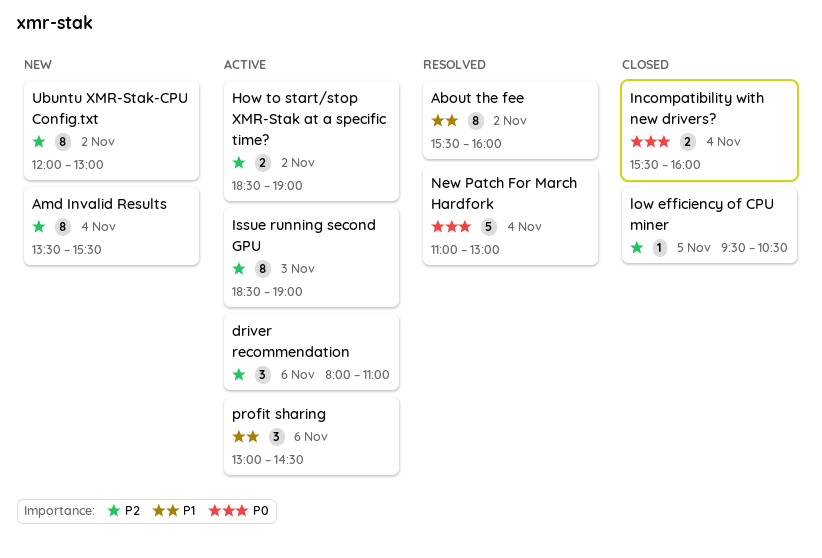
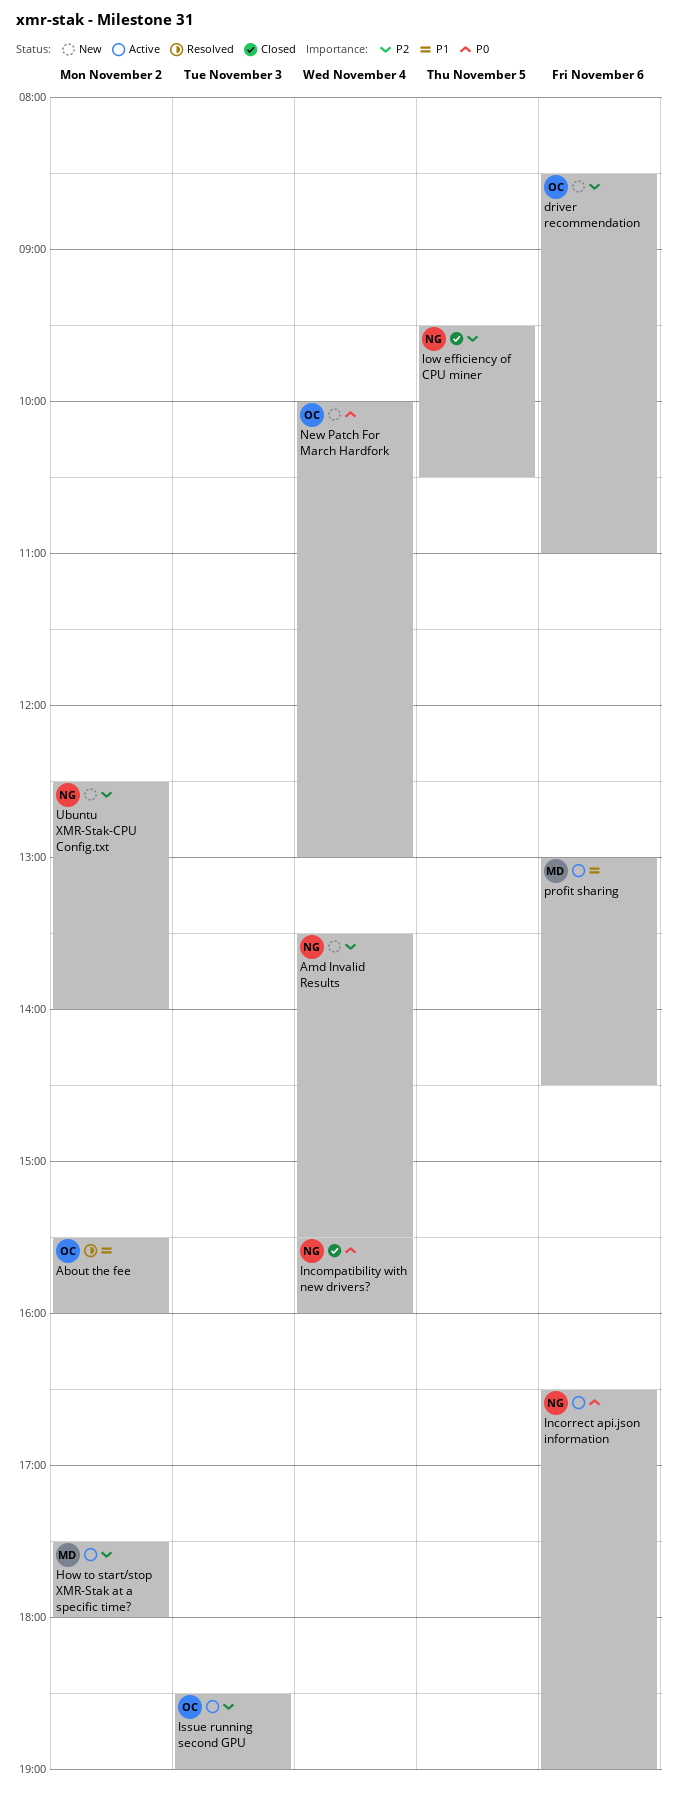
driver recommendation, status: Active -> New
driver recommendation, begins: 08:00 -> 08:30
How to start/stop XMR-Stak at a specific time?, begins: 18:30 -> 17:30
How to start/stop XMR-Stak at a specific time?, ends: 19:00 -> 18:00
Incorrect api.json information: none -> present
New Patch For March Hardfork, status: Resolved -> New
New Patch For March Hardfork, begins: 11:00 -> 10:00
Ubuntu XMR-Stak-CPU Config.txt, begins: 12:00 -> 12:30
Ubuntu XMR-Stak-CPU Config.txt, ends: 13:00 -> 14:00

